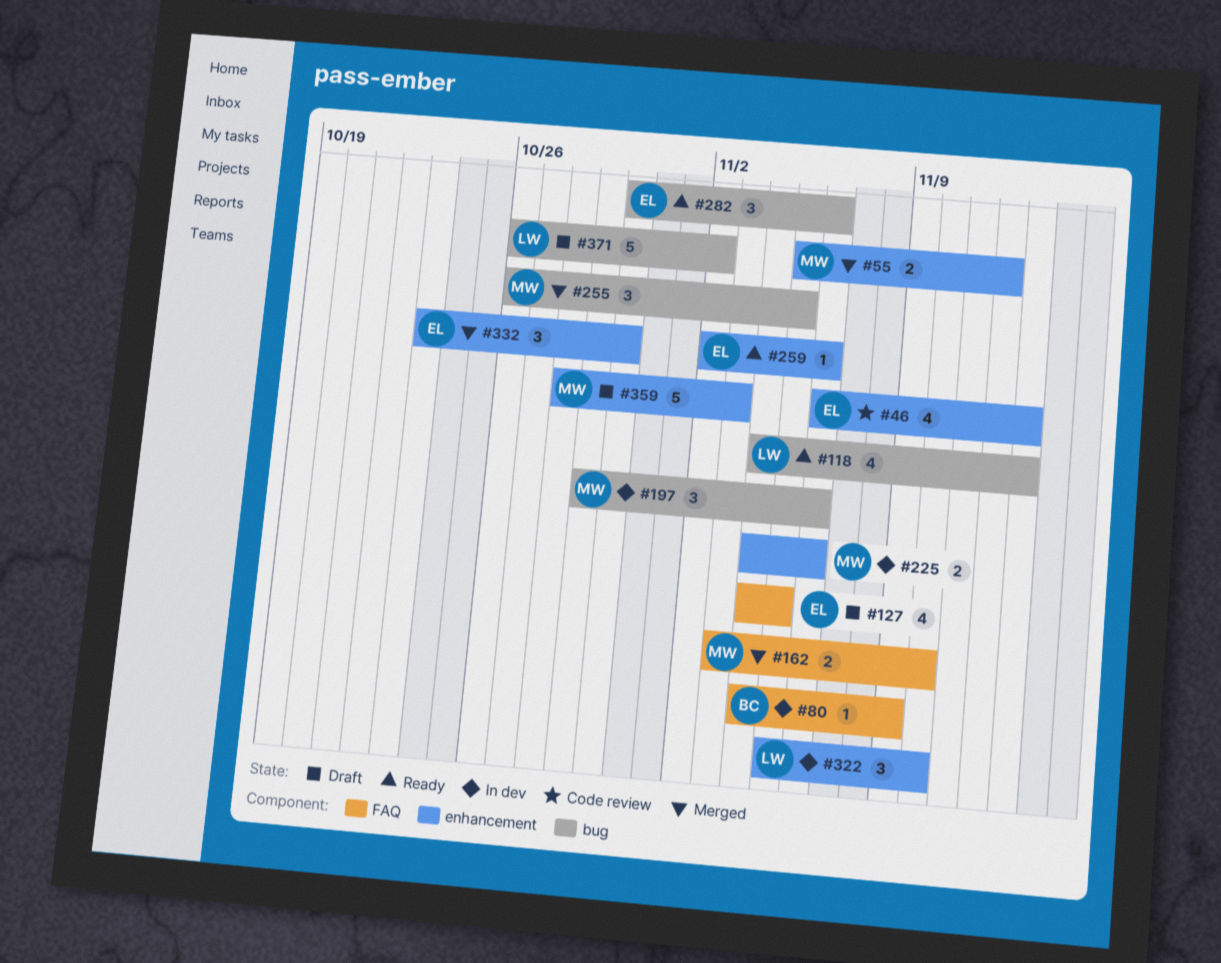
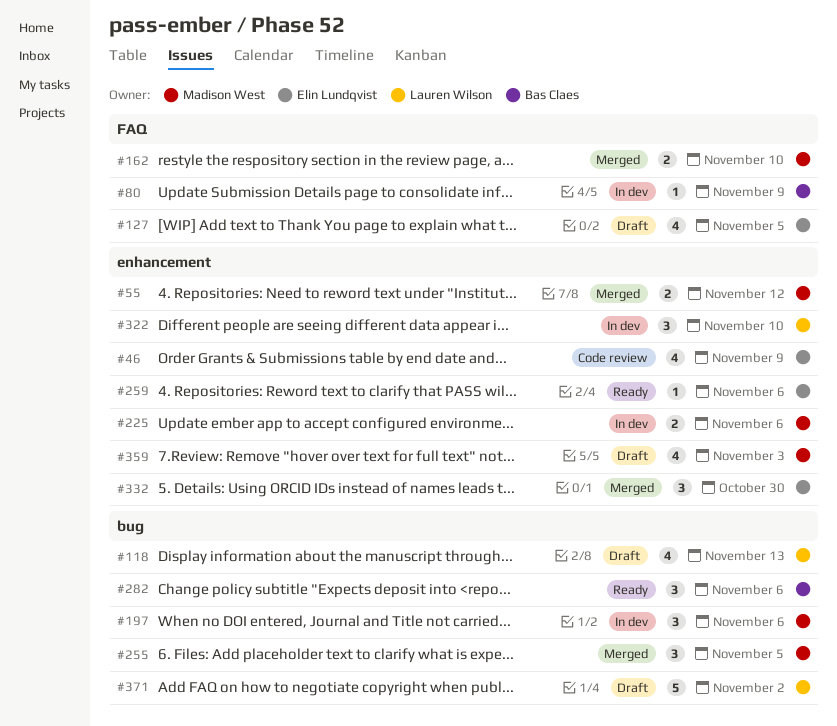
#46, due: Nov 13 -> Nov 9
#118, status: Ready -> Draft
#282, owner: Elin Lundqvist -> Bas Claes
#359, estimate: 5 -> 4

